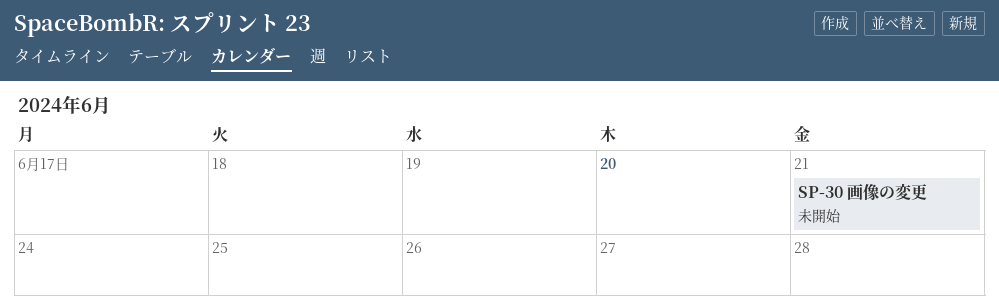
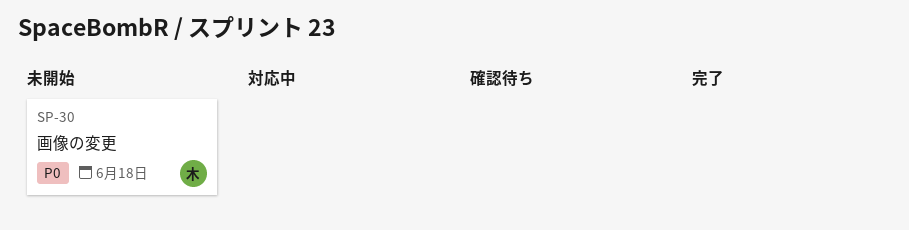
SP-30, due: Jun 21 -> Jun 18

